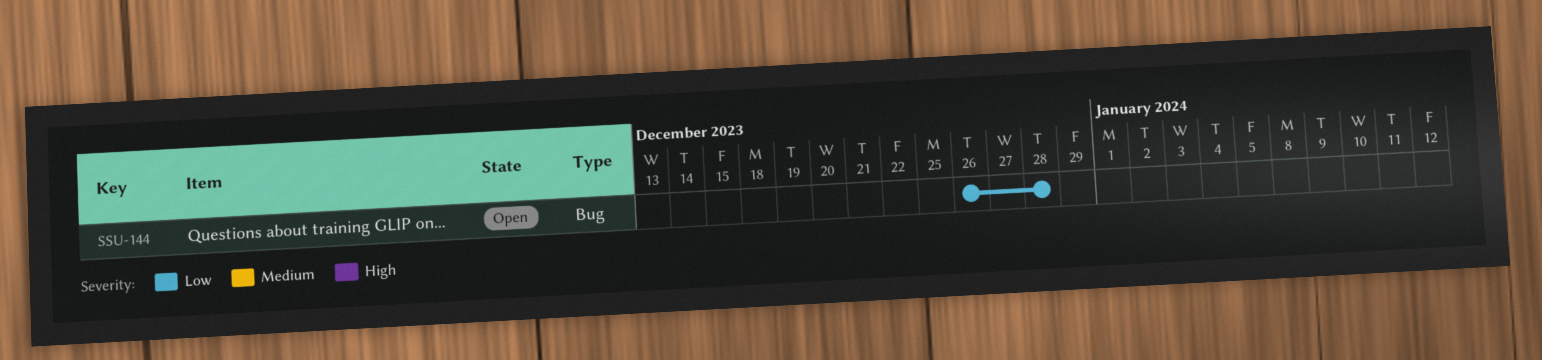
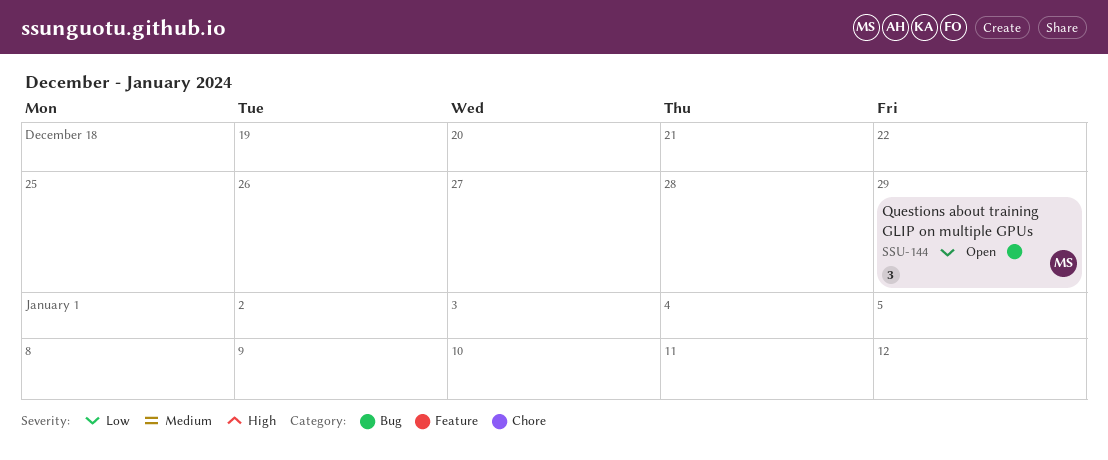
SSU-144, due: Dec 28 -> Dec 29

